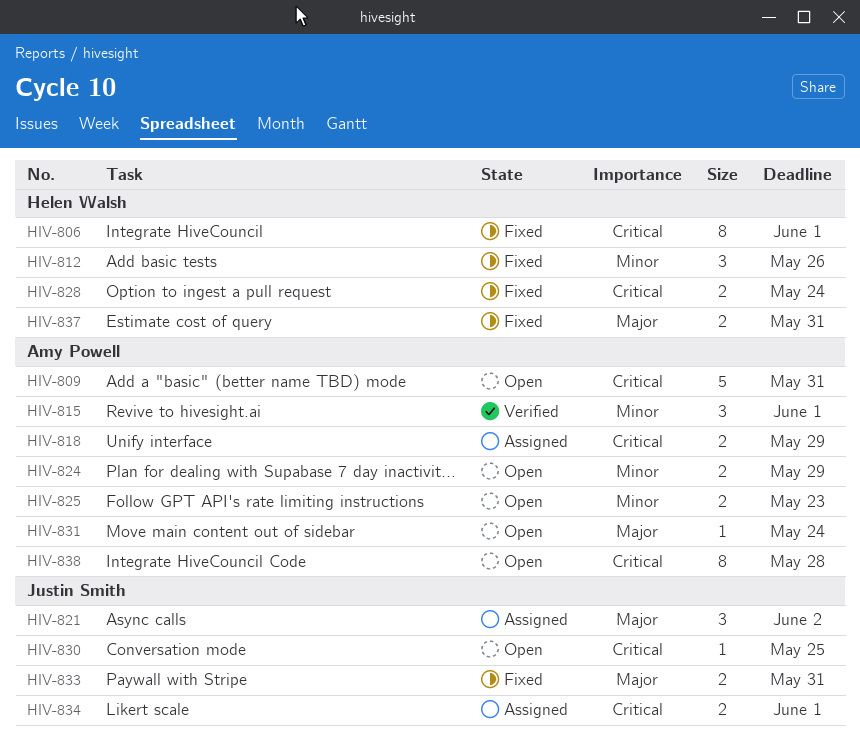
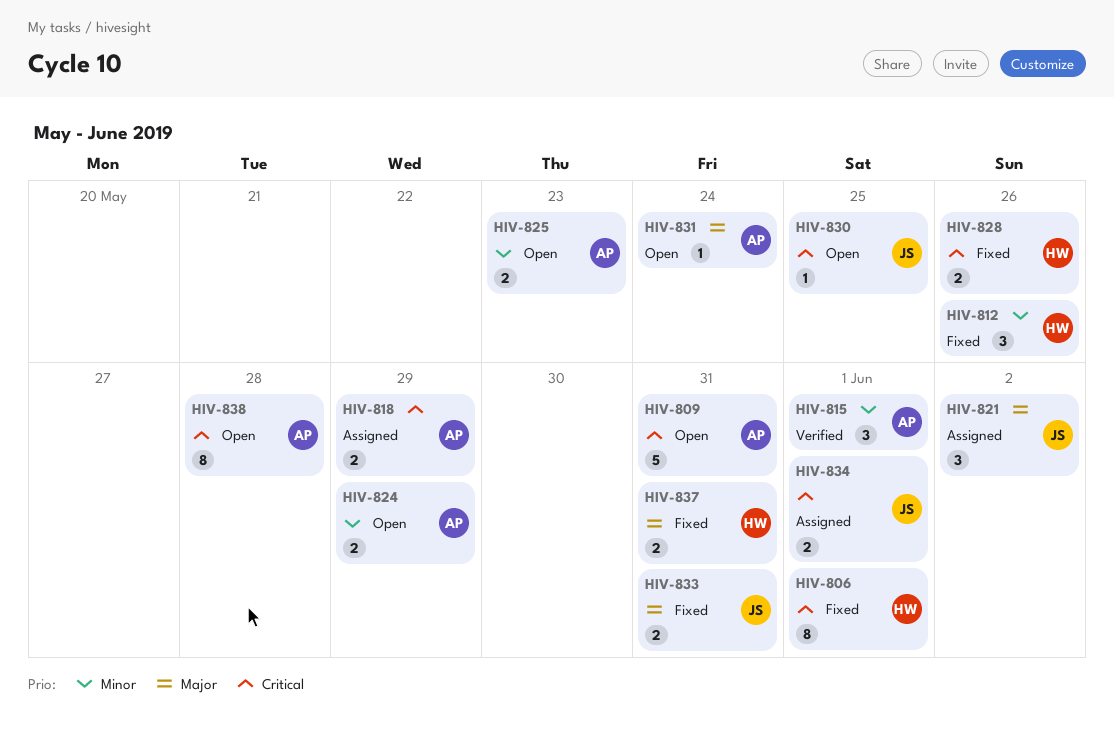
HIV-828, due: May 24 -> May 26

